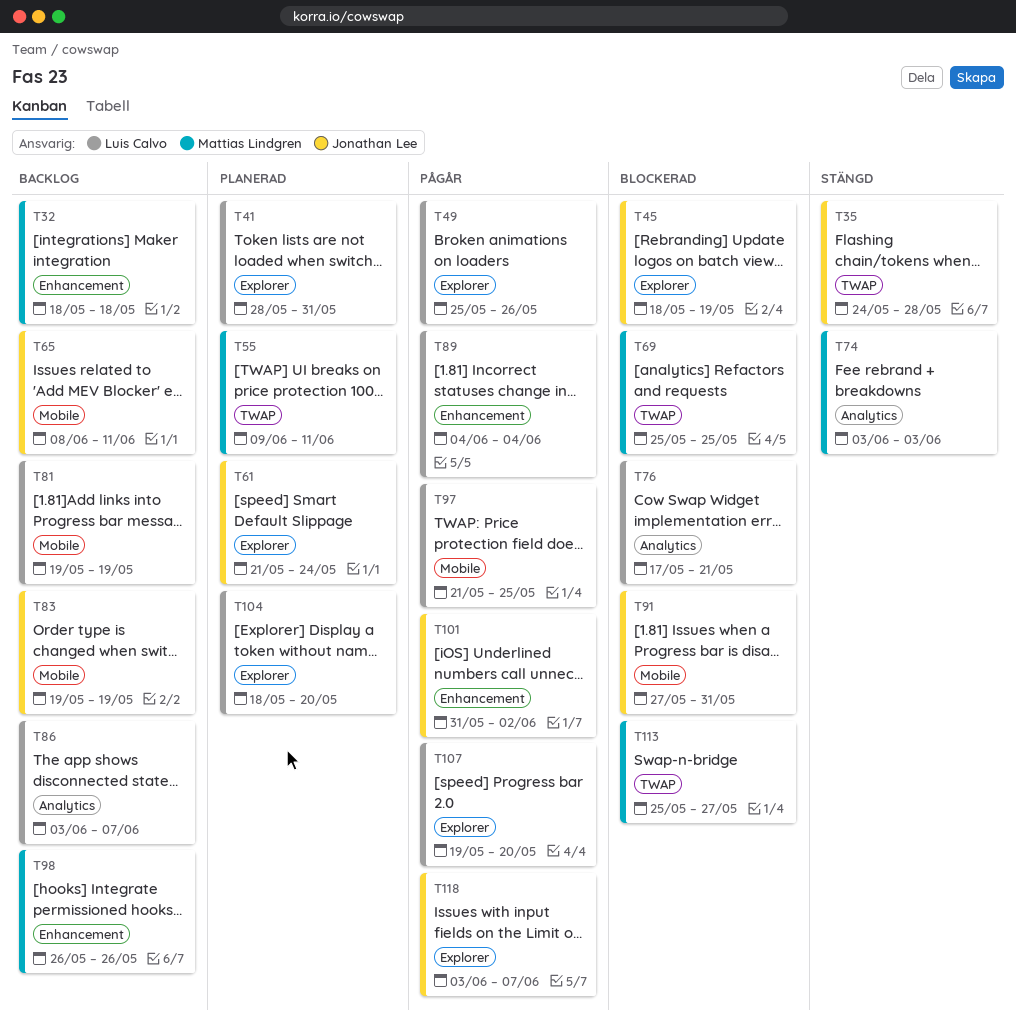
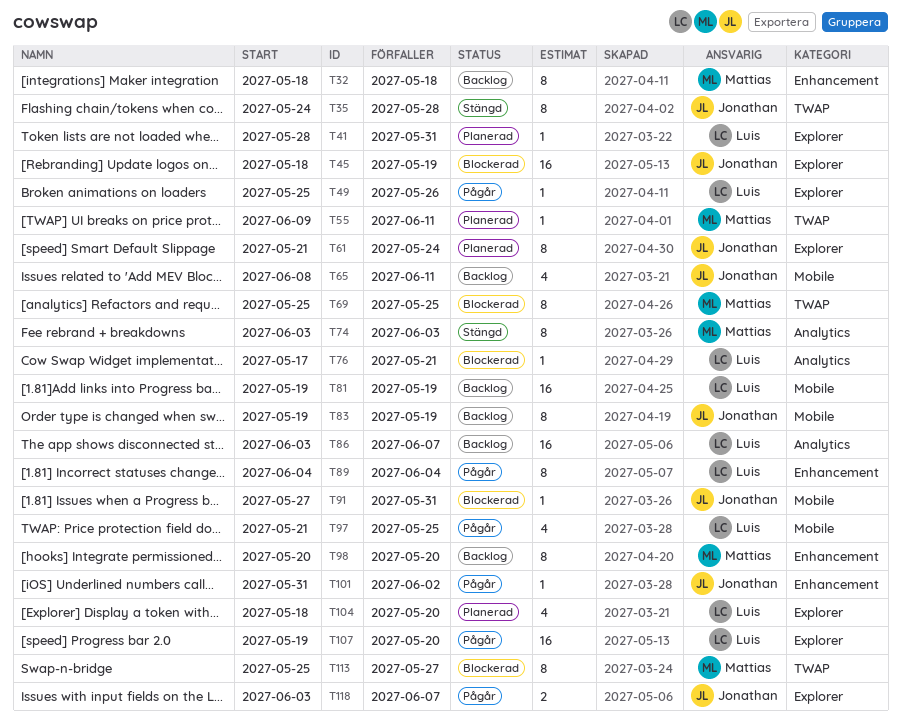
T98, start: May 26 -> May 20
T98, due: May 26 -> May 20

